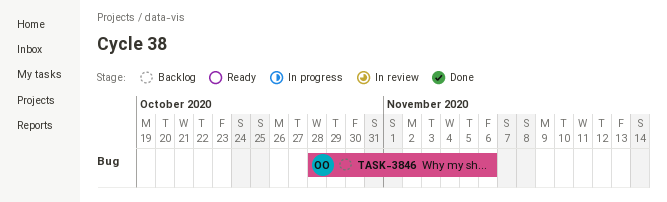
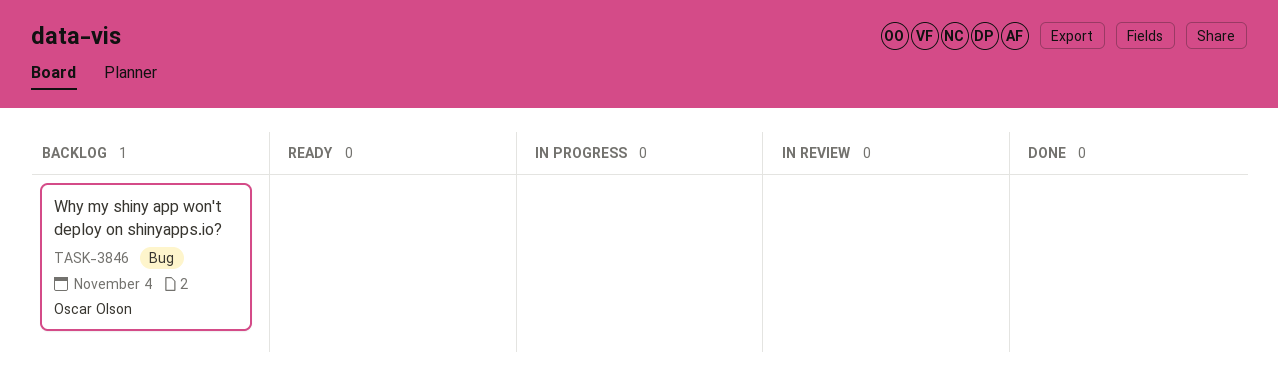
TASK-3846, due: Nov 6 -> Nov 4

